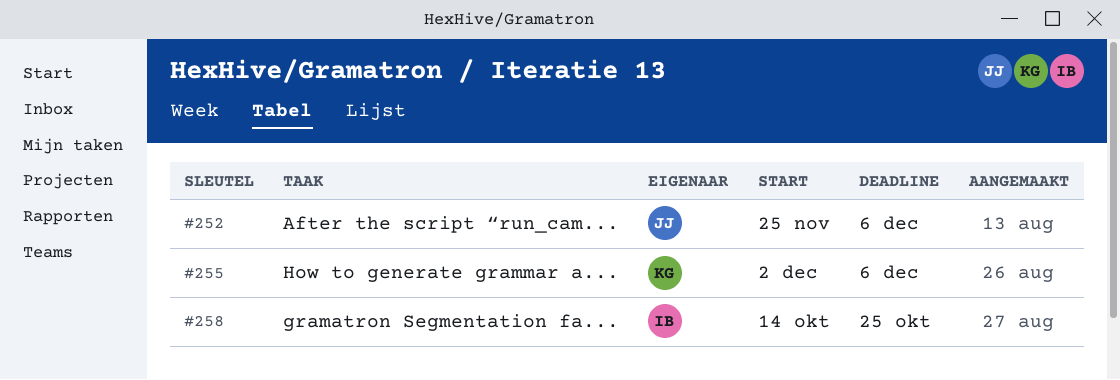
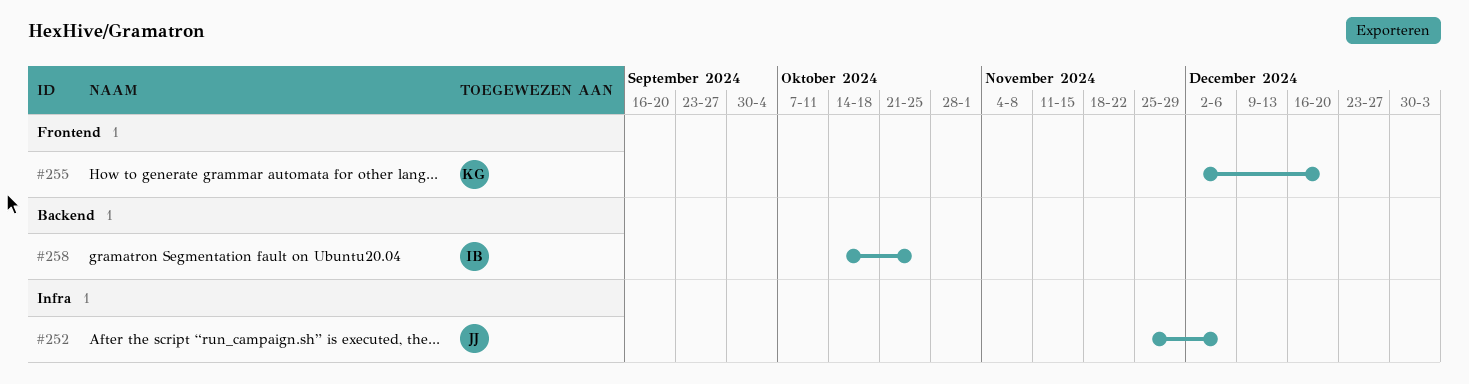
#255, due: Dec 6 -> Dec 20

